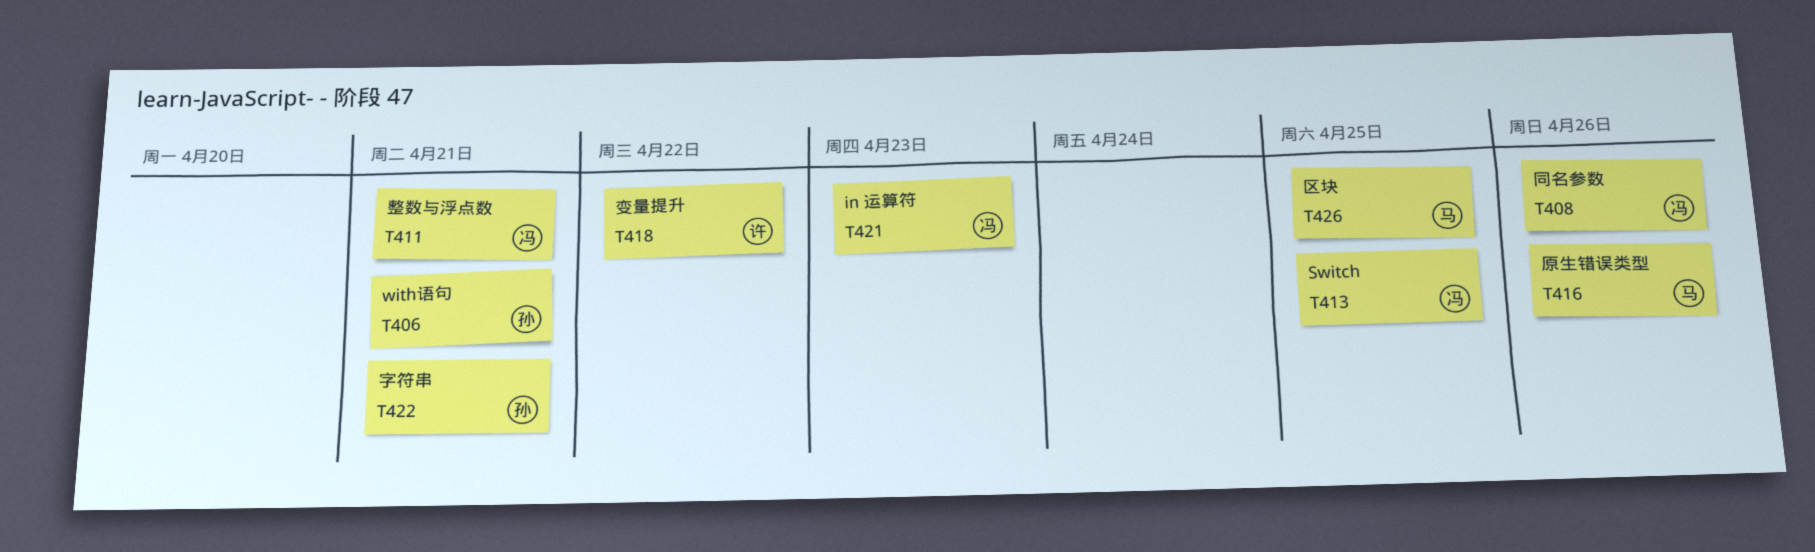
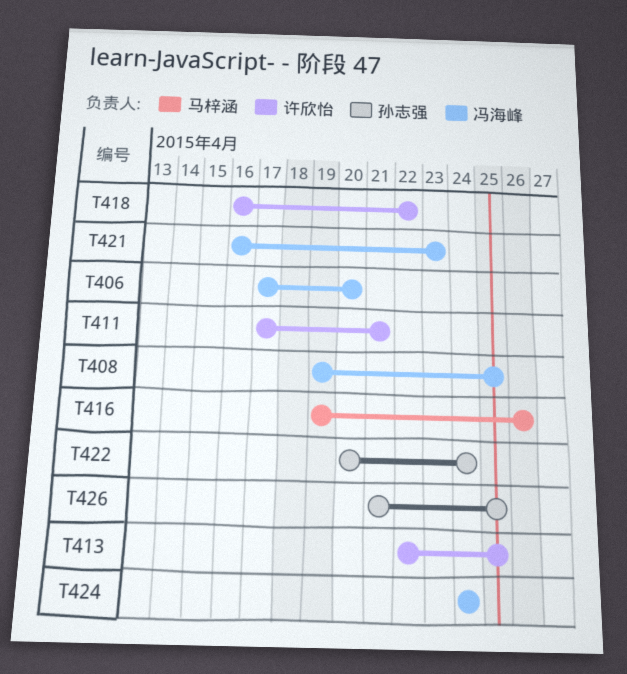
T406, owner: 孙志强 -> 冯海峰
T406, due: Apr 21 -> Apr 20
T408, due: Apr 26 -> Apr 25
T411, owner: 冯海峰 -> 许欣怡
T413, owner: 冯海峰 -> 许欣怡
T422, due: Apr 21 -> Apr 24
T424: none -> present
T426, owner: 马梓涵 -> 孙志强

